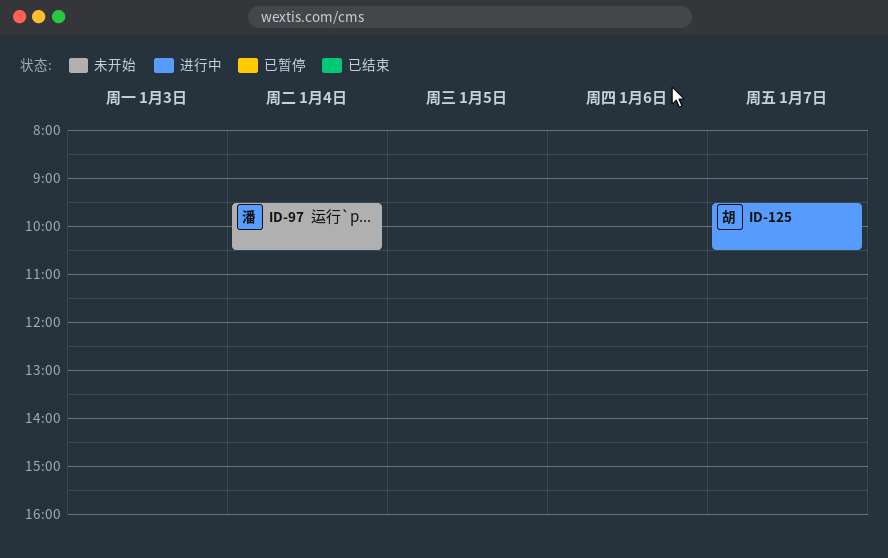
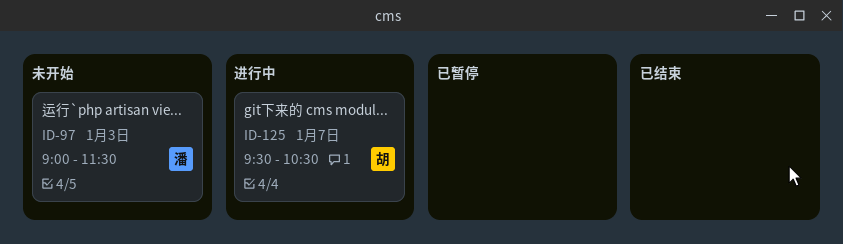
ID-97, day: Jan 4 -> Jan 3
ID-97, begins: 09:30 -> 09:00
ID-97, ends: 10:30 -> 11:30

